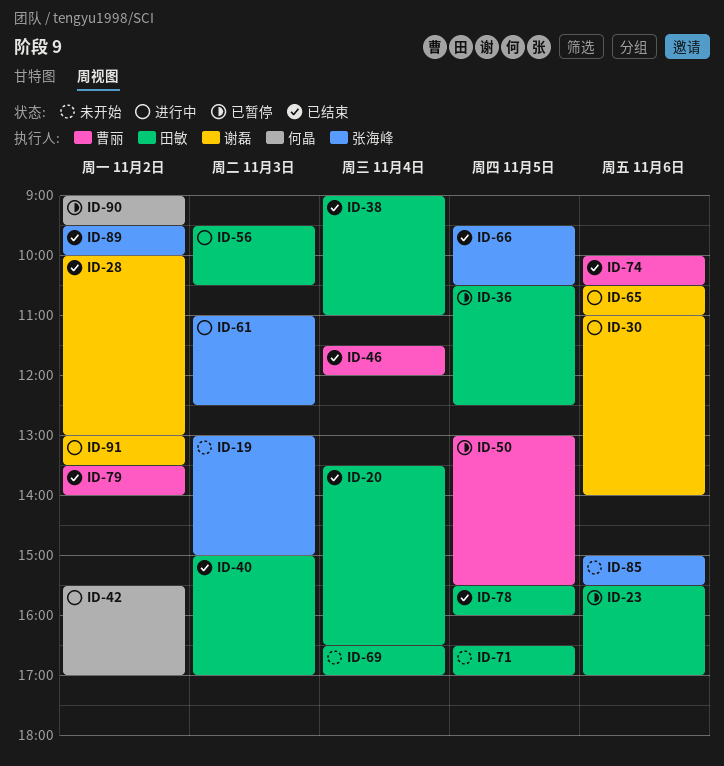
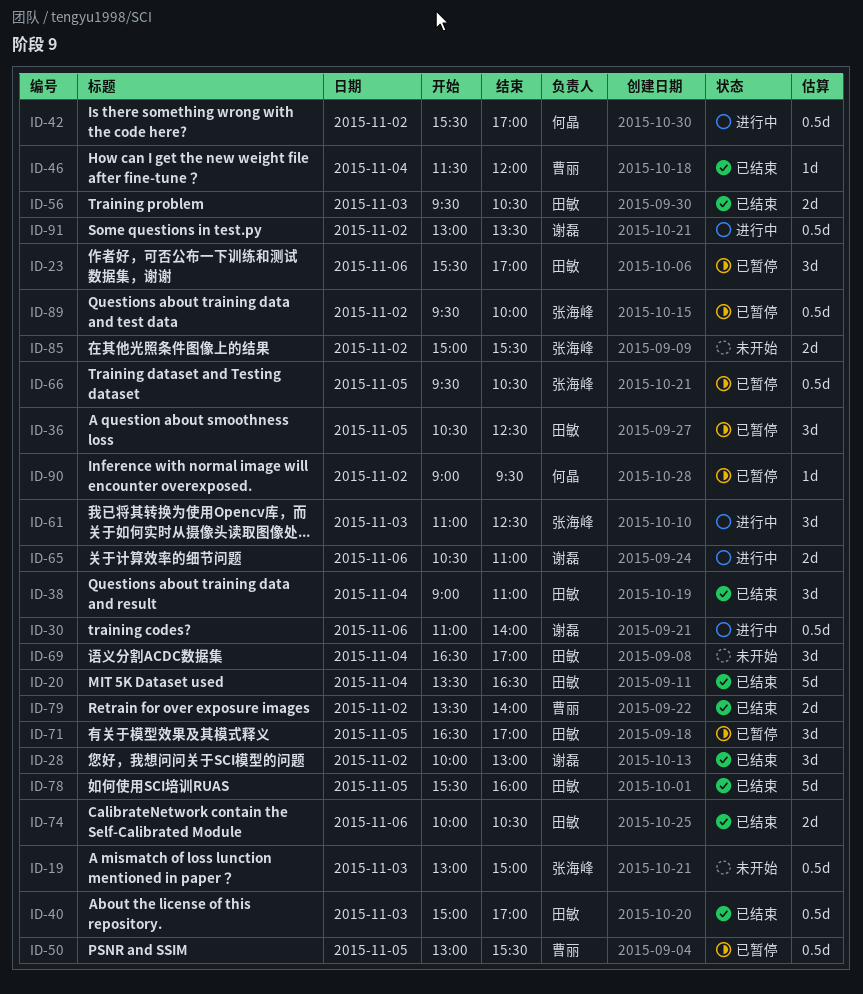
ID-56, status: 进行中 -> 已结束
ID-66, status: 已结束 -> 已暂停
ID-71, status: 未开始 -> 已暂停
ID-74, owner: 曹丽 -> 田敏
ID-85, day: Nov 6 -> Nov 2
ID-89, status: 已结束 -> 已暂停

